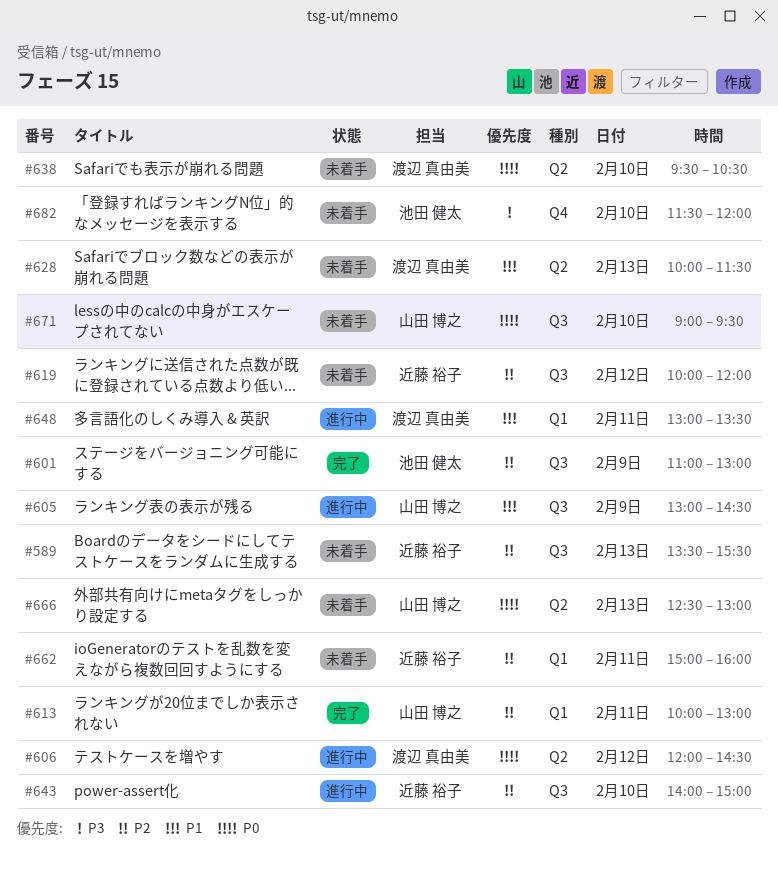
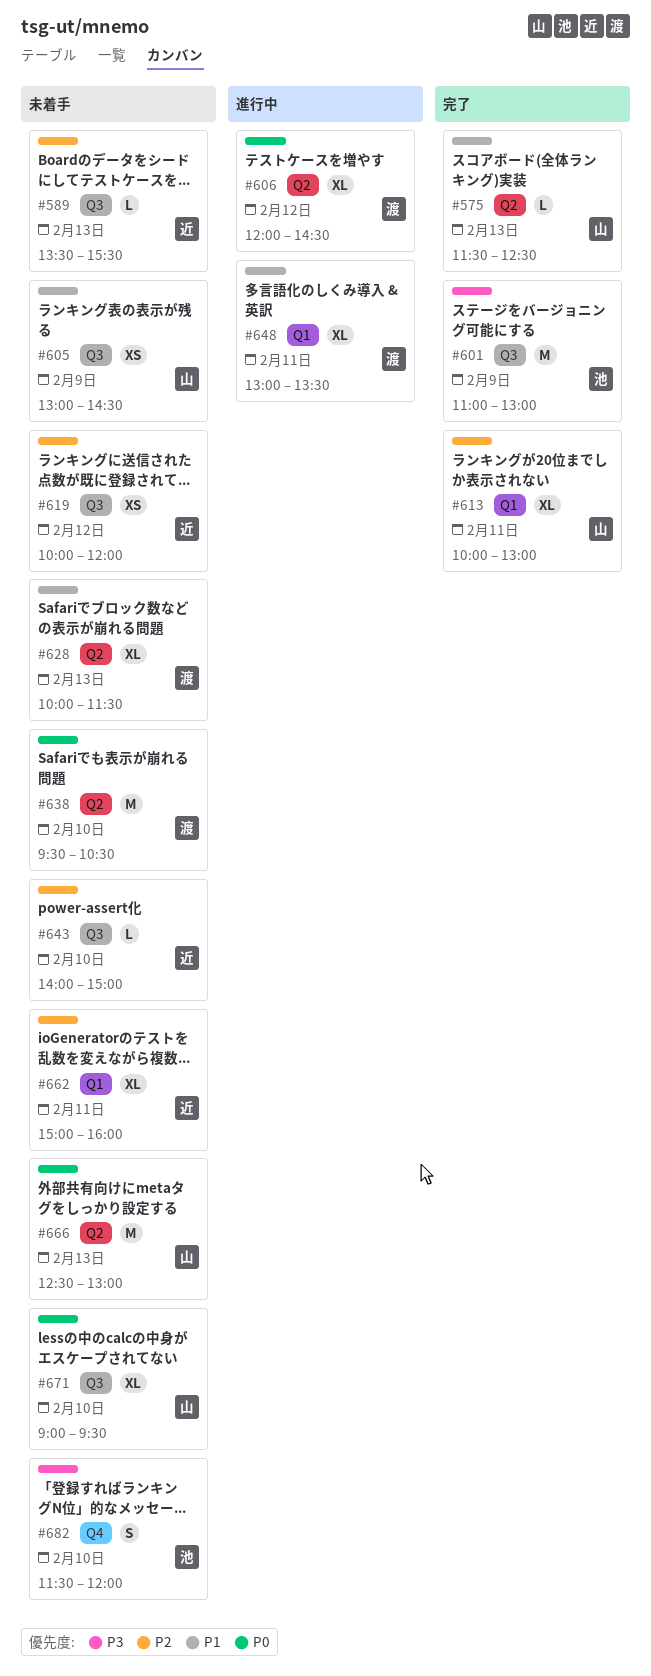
#575: none -> present
#601, priority: P2 -> P3
#605, status: 進行中 -> 未着手
#643, status: 進行中 -> 未着手

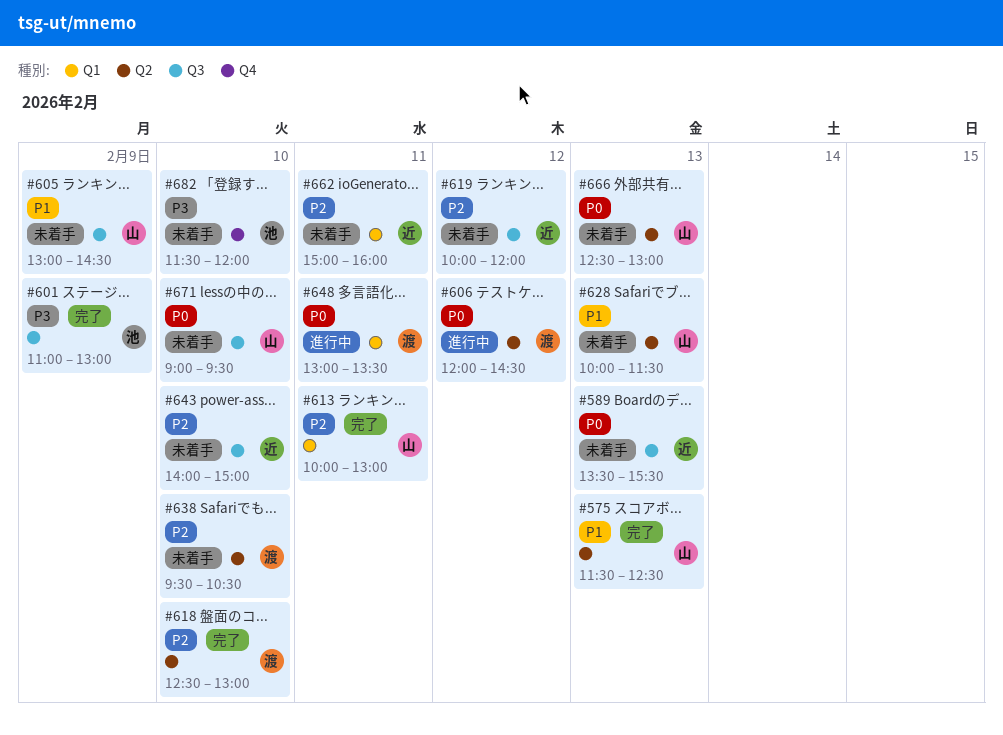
#589, priority: P2 -> P0
#618: none -> present
#628, owner: 渡 -> 山
#638, priority: P0 -> P2
#648, priority: P1 -> P0

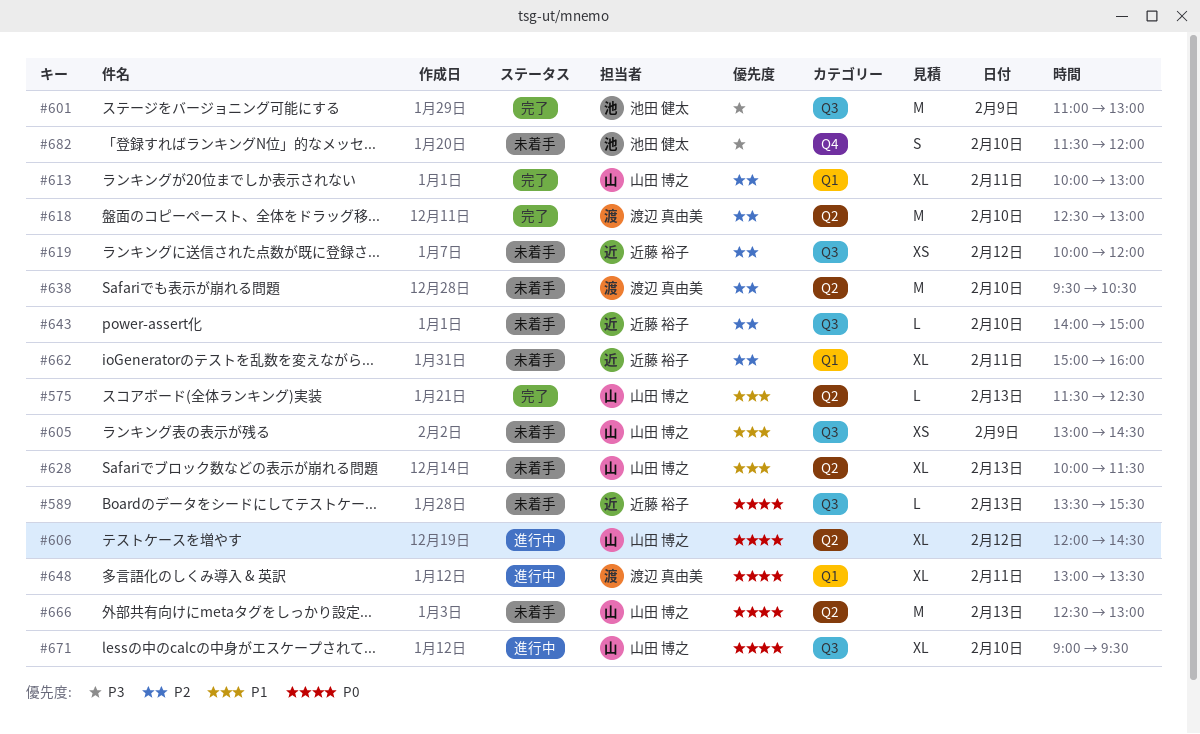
#606, owner: 渡辺 真由美 -> 山田 博之
#671, status: 未着手 -> 進行中

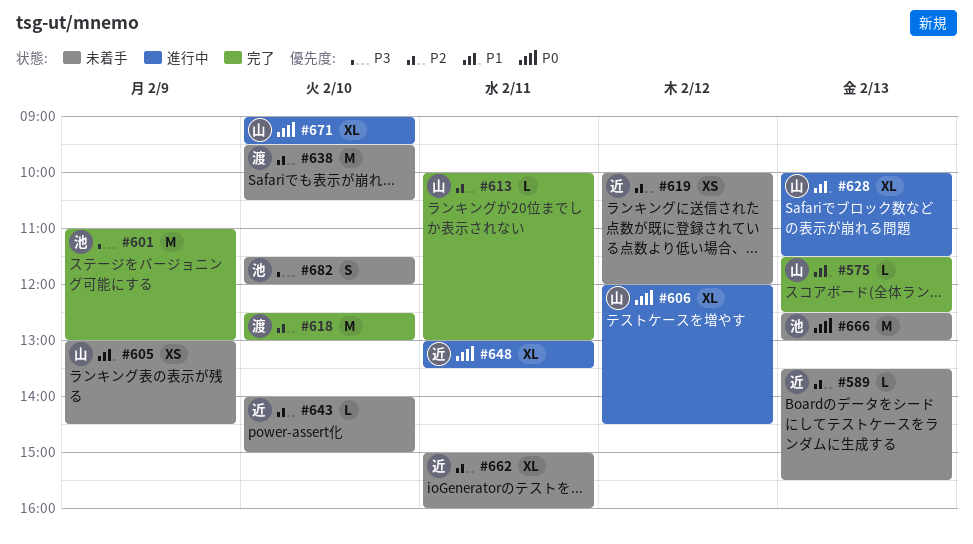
#589, priority: P0 -> P2
#613, estimate: XL -> L
#628, status: 未着手 -> 進行中
#648, owner: 渡辺 真由美 -> 近藤 裕子
#666, owner: 山田 博之 -> 池田 健太

